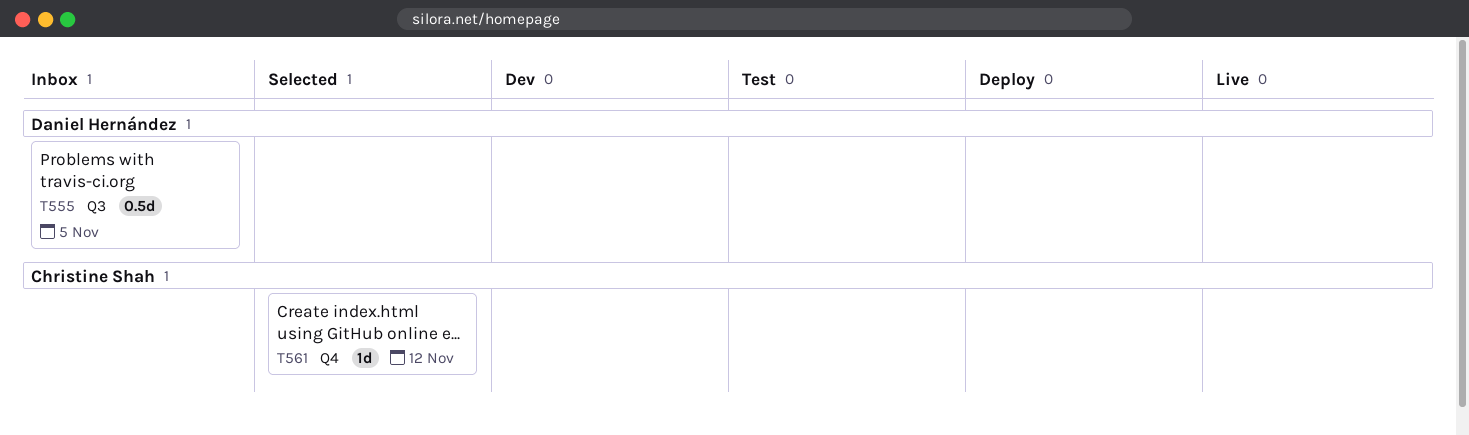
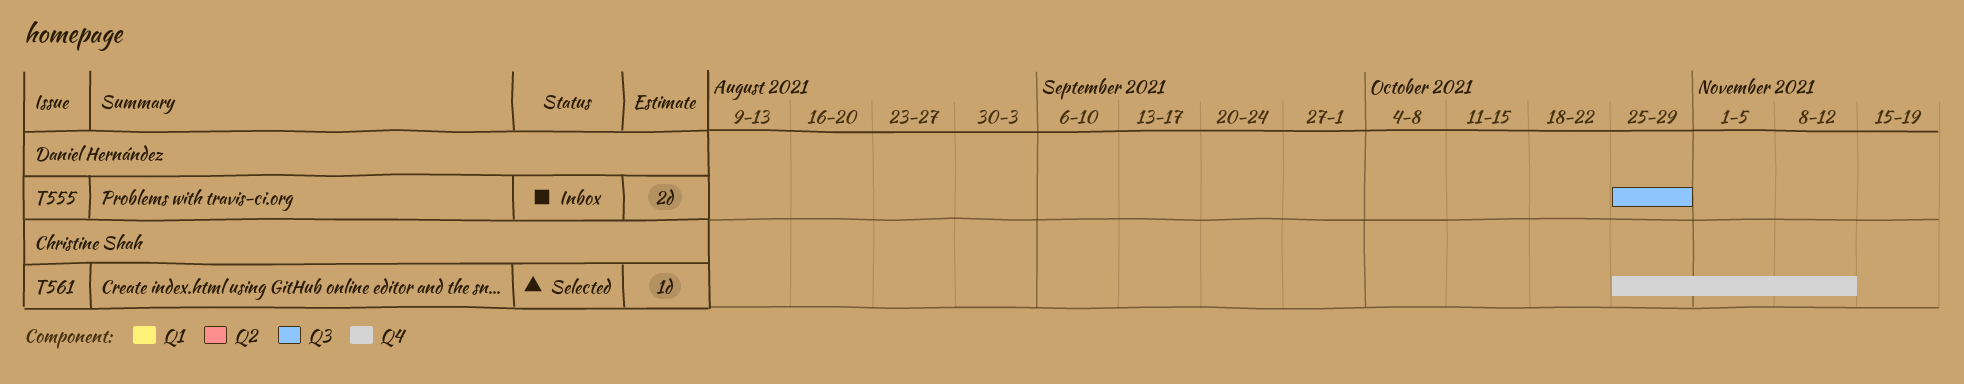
T555, estimate: 0.5d -> 2d
T555, due: Nov 5 -> Oct 29

